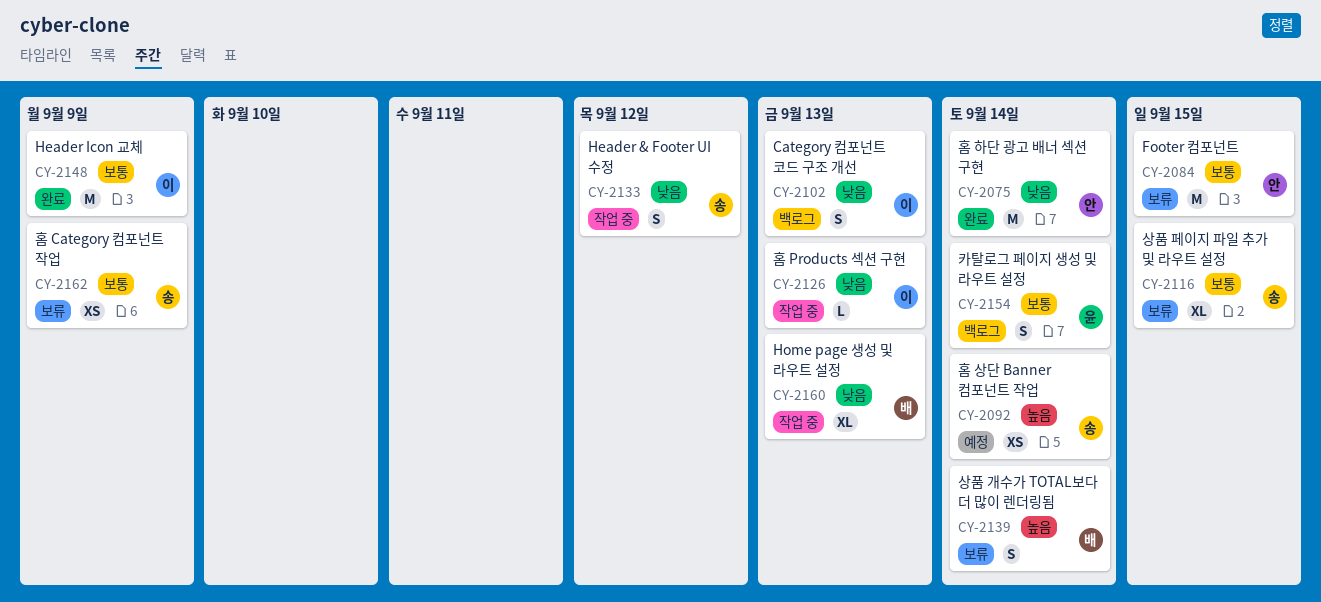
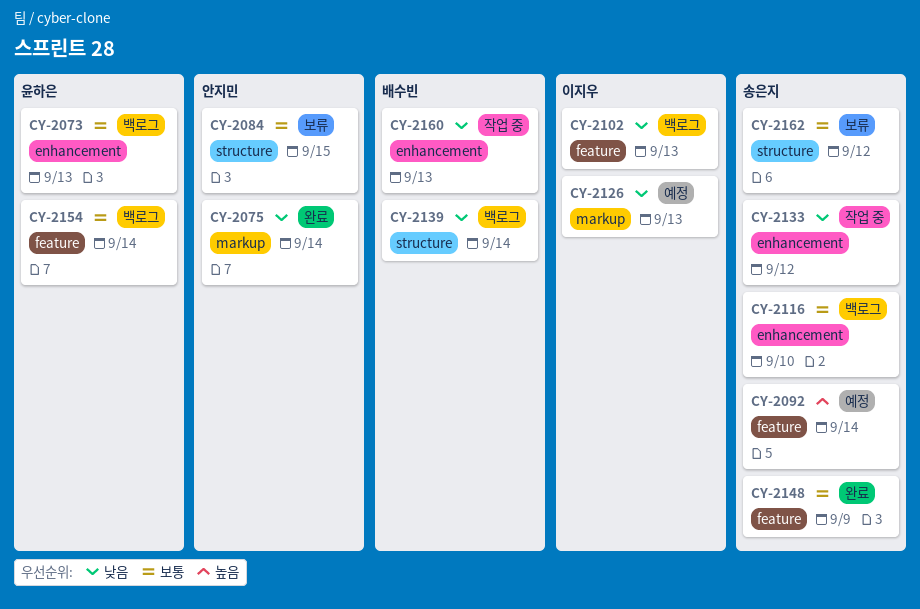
CY-2073: none -> present
CY-2116, status: 보류 -> 백로그
CY-2116, due: Sep 15 -> Sep 10
CY-2126, status: 작업 중 -> 예정
CY-2139, status: 보류 -> 백로그
CY-2139, priority: 높음 -> 낮음
CY-2148, owner: 이지우 -> 송은지
CY-2162, due: Sep 9 -> Sep 12

